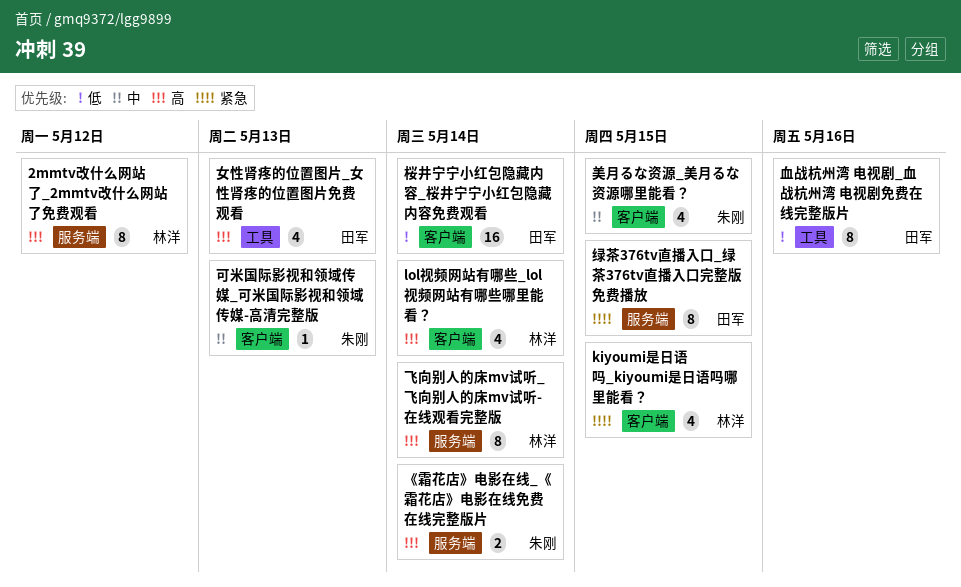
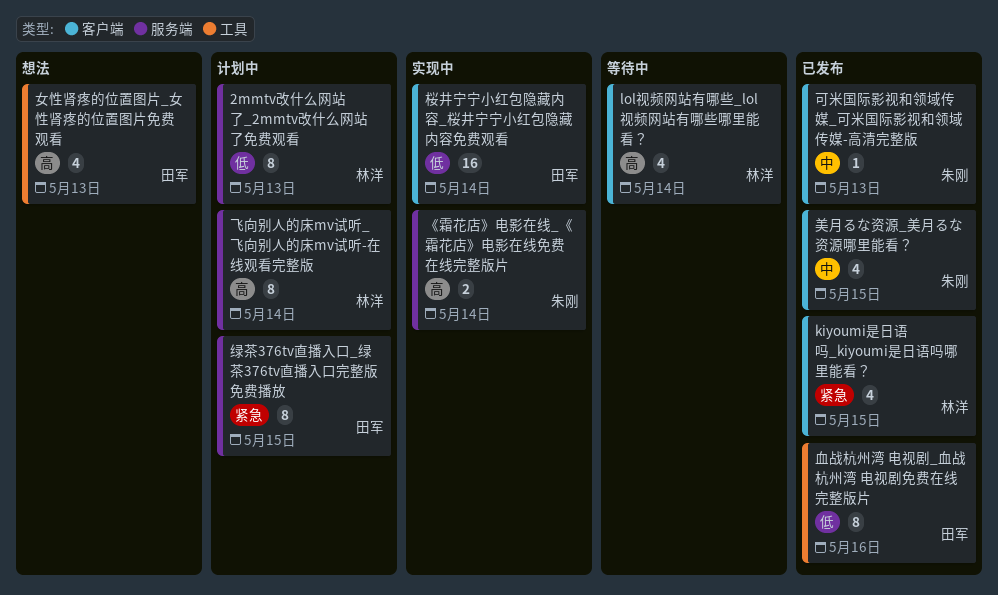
2mmtv改什么网站了_2mmtv改什么网站了免费观看, priority: 高 -> 低
2mmtv改什么网站了_2mmtv改什么网站了免费观看, due: May 12 -> May 13

